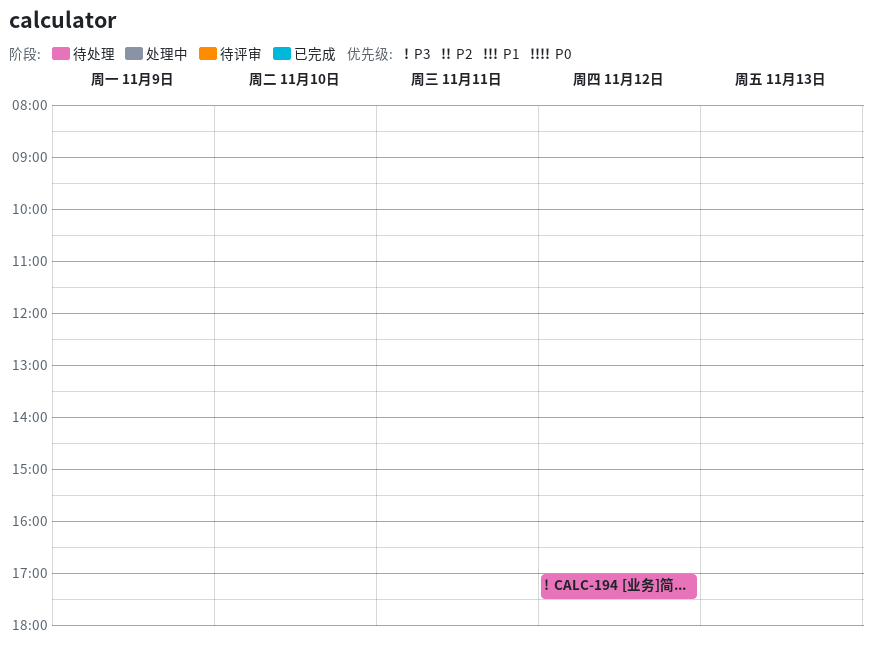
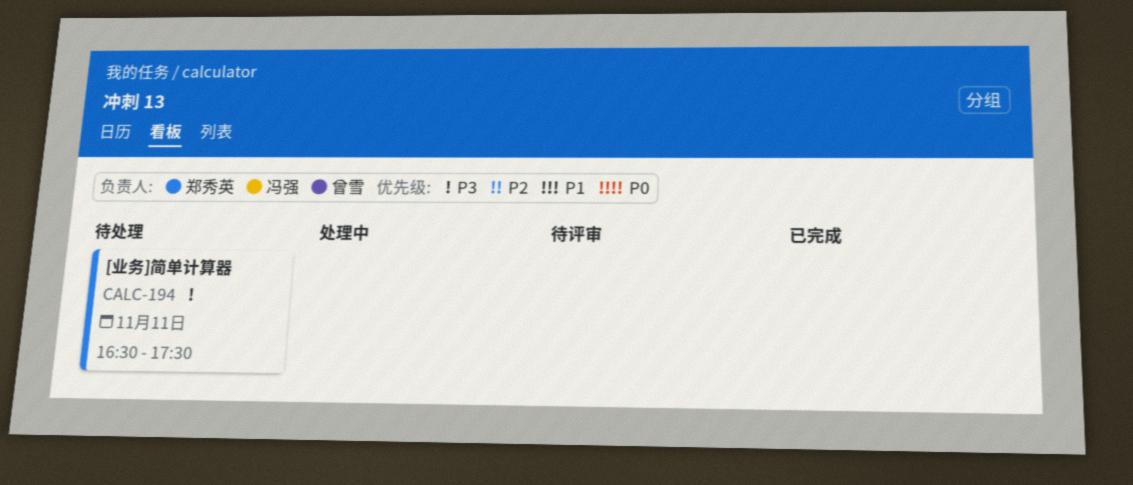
CALC-194, day: Nov 12 -> Nov 11
CALC-194, begins: 17:00 -> 16:30

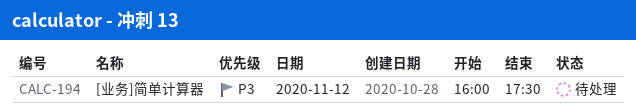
CALC-194, day: Nov 11 -> Nov 12
CALC-194, begins: 16:30 -> 16:00

